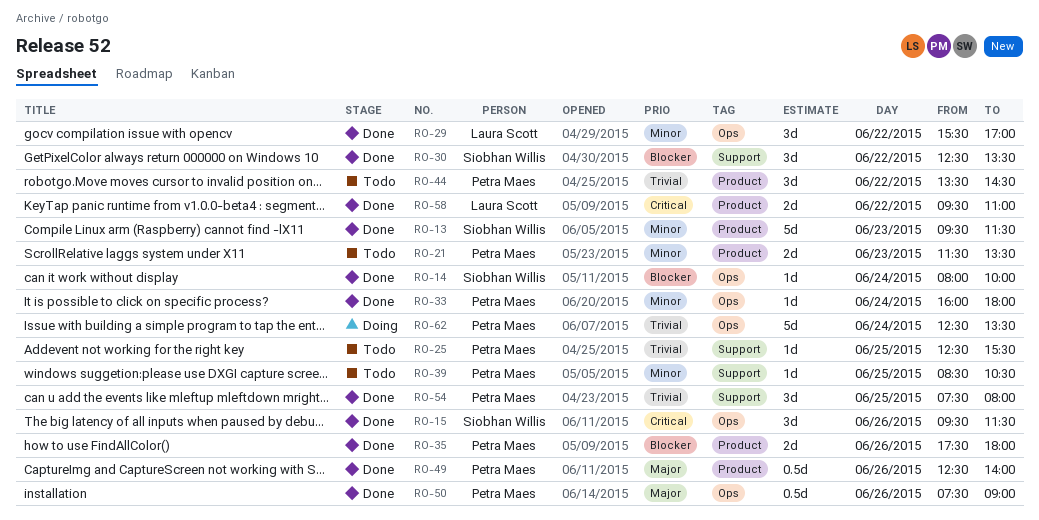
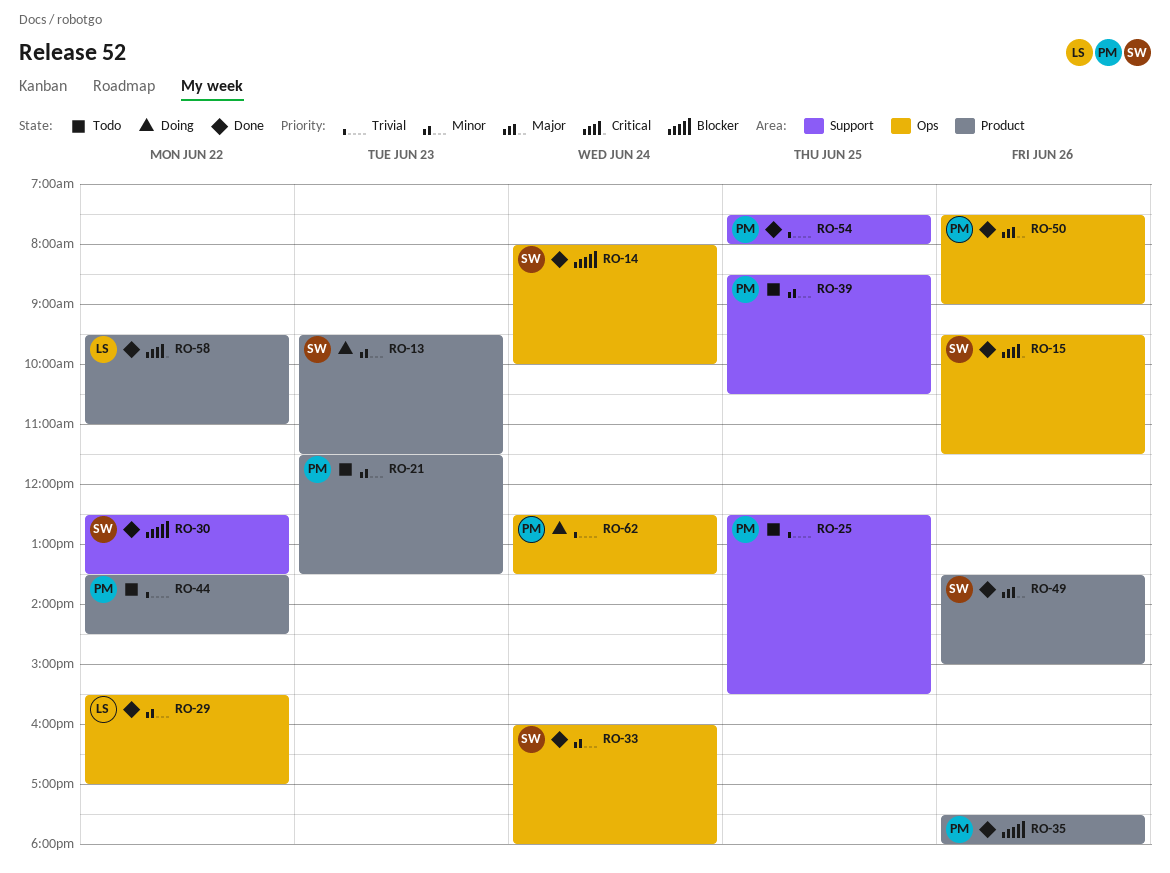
RO-13, status: Done -> Doing
RO-33, owner: Petra Maes -> Siobhan Willis
RO-49, owner: Petra Maes -> Siobhan Willis
RO-49, begins: 12:30 -> 13:30
RO-49, ends: 14:00 -> 15:00

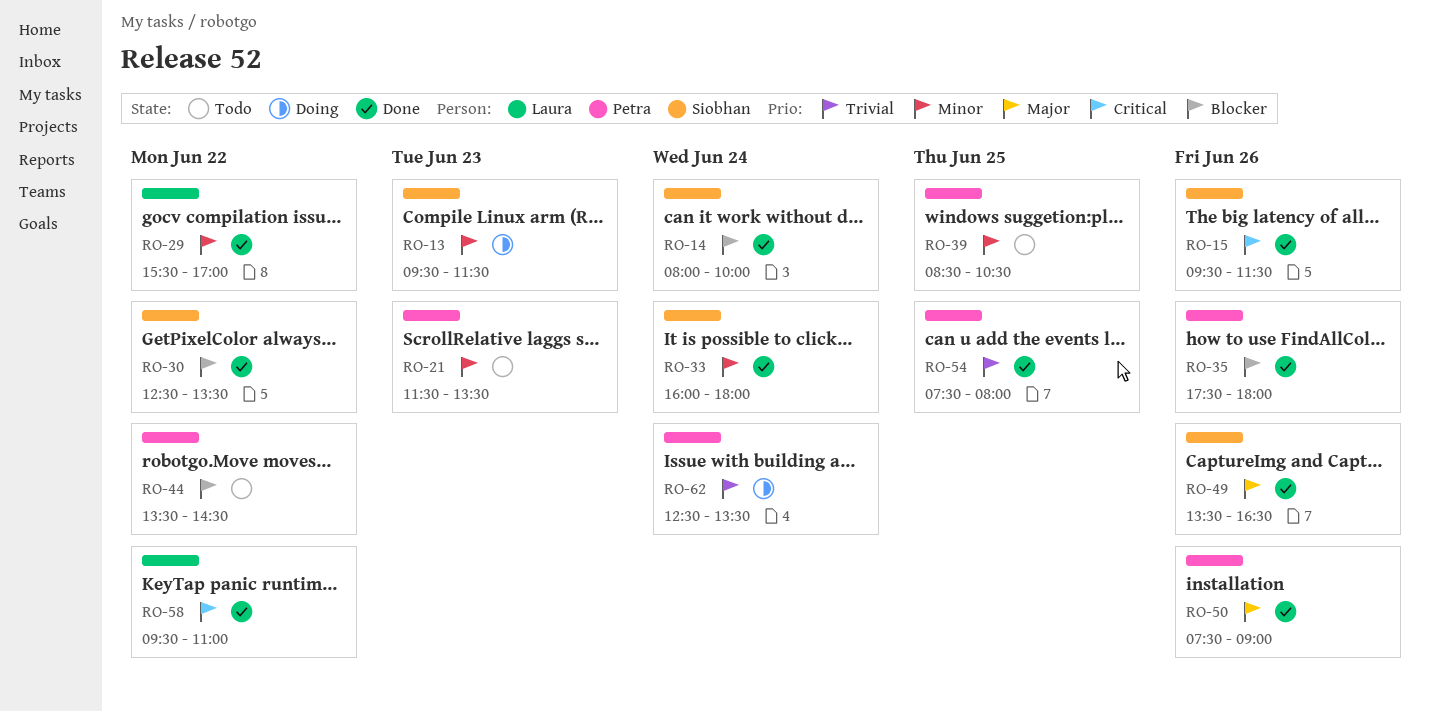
RO-25: present -> none
RO-44, priority: Trivial -> Blocker
RO-49, ends: 15:00 -> 16:30

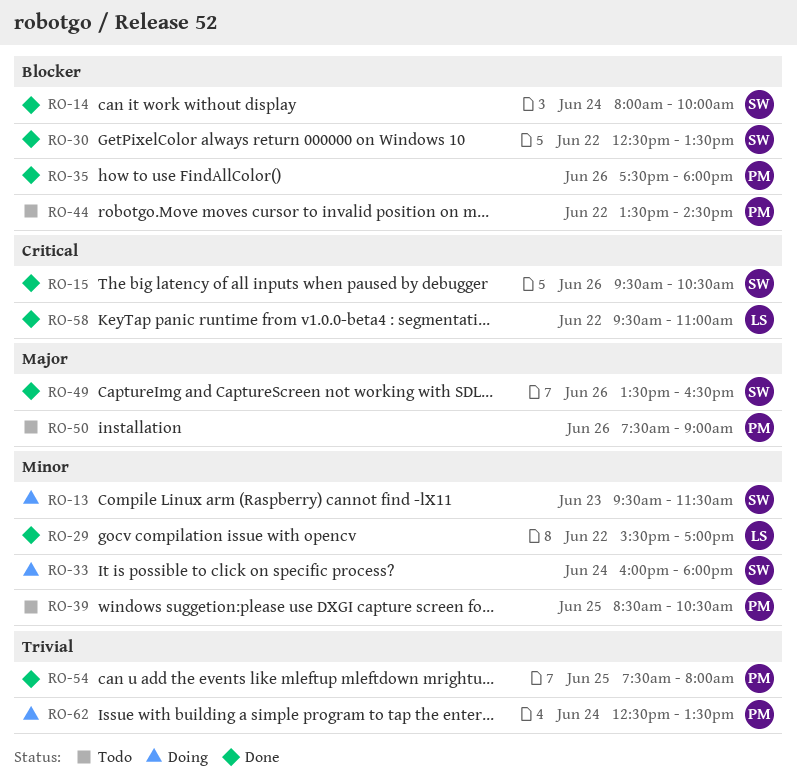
RO-15, ends: 11:30 -> 10:30
RO-21: present -> none
RO-33, status: Done -> Doing
RO-50, status: Done -> Todo

